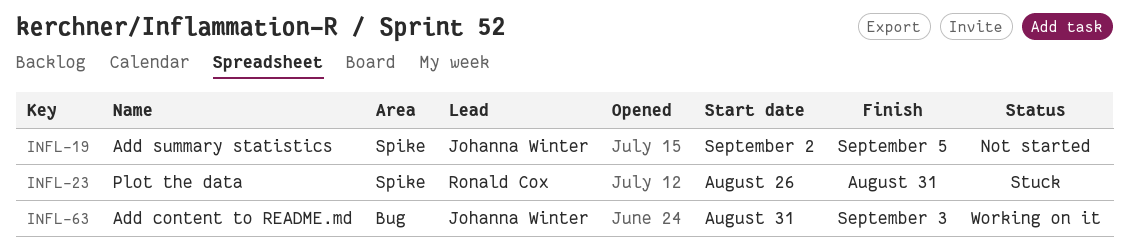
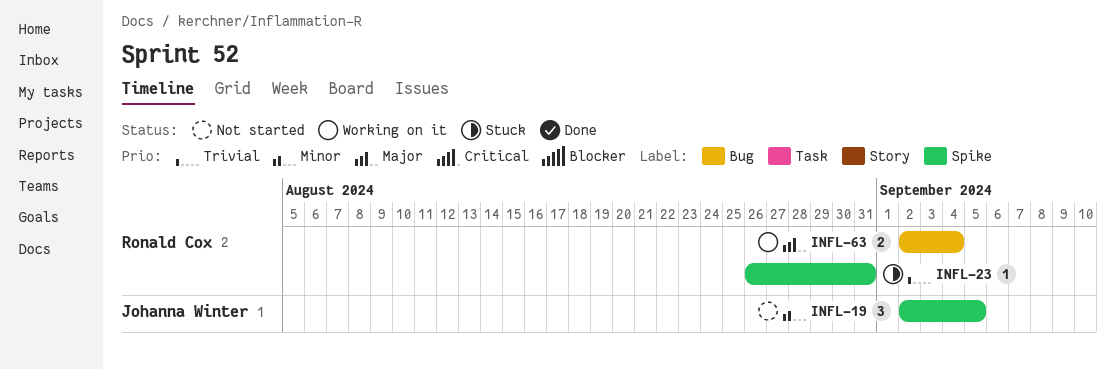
INFL-63, owner: Johanna Winter -> Ronald Cox
INFL-63, start: Aug 31 -> Sep 2
INFL-63, due: Sep 3 -> Sep 4

